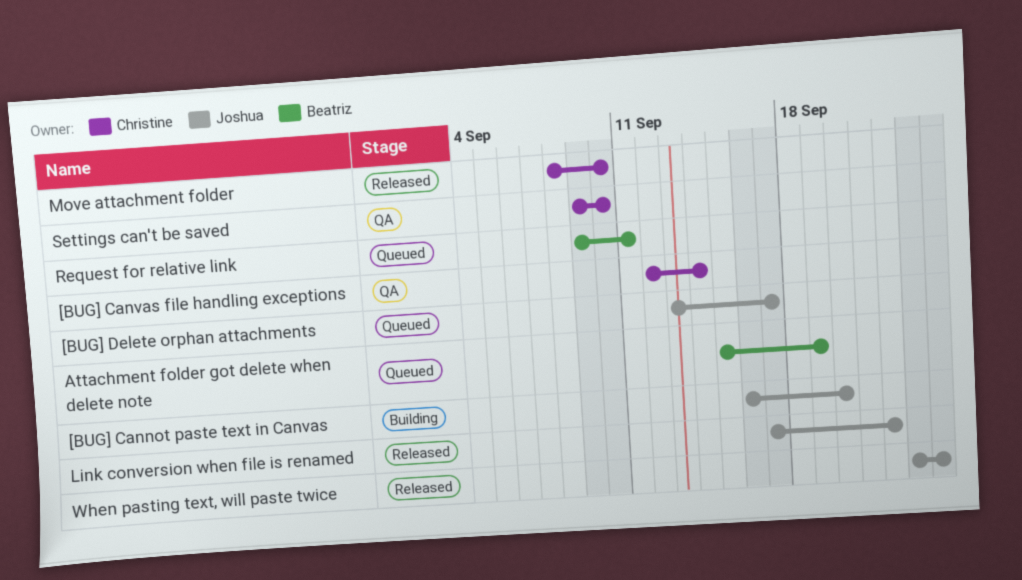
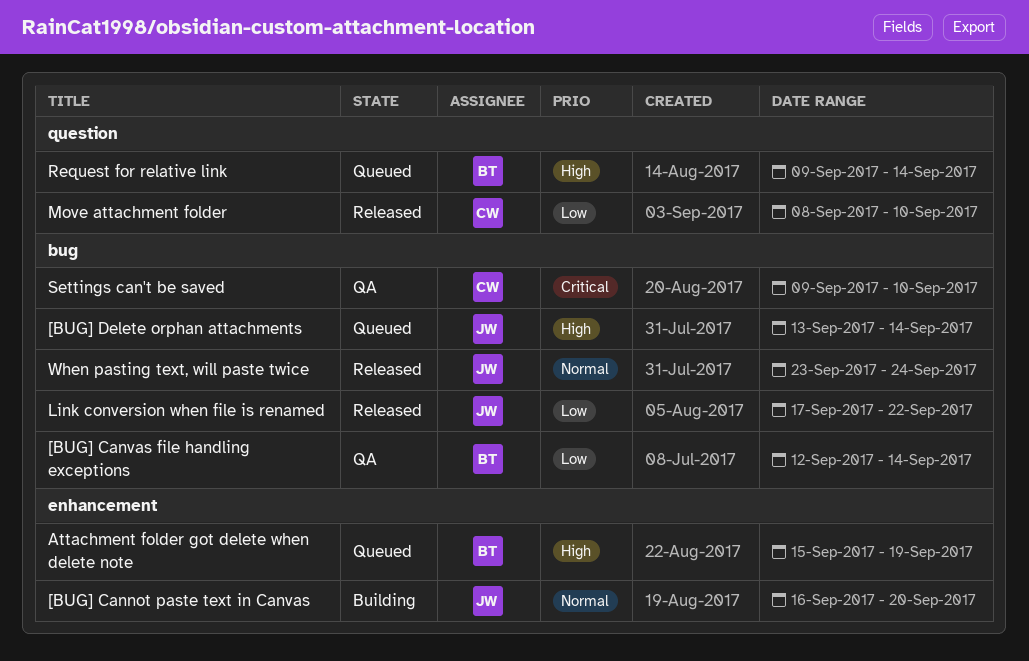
[BUG] Canvas file handling exceptions, owner: Christine -> Beatriz
[BUG] Delete orphan attachments, due: Sep 17 -> Sep 14
Request for relative link, due: Sep 11 -> Sep 14

